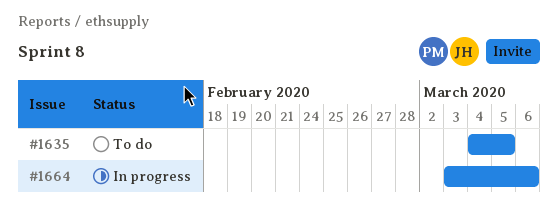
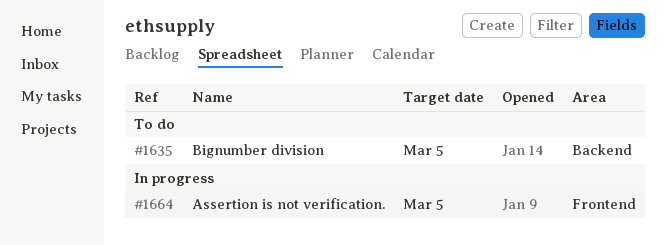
#1664, due: Mar 6 -> Mar 5

